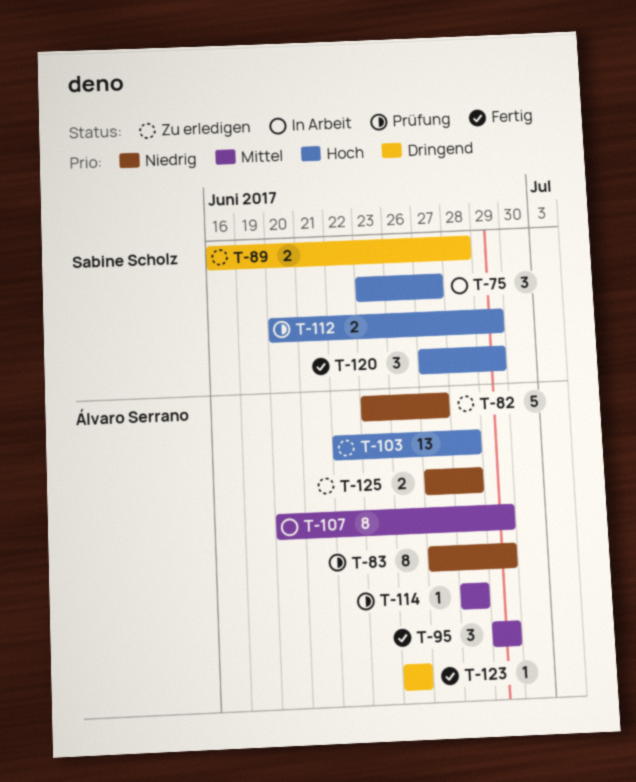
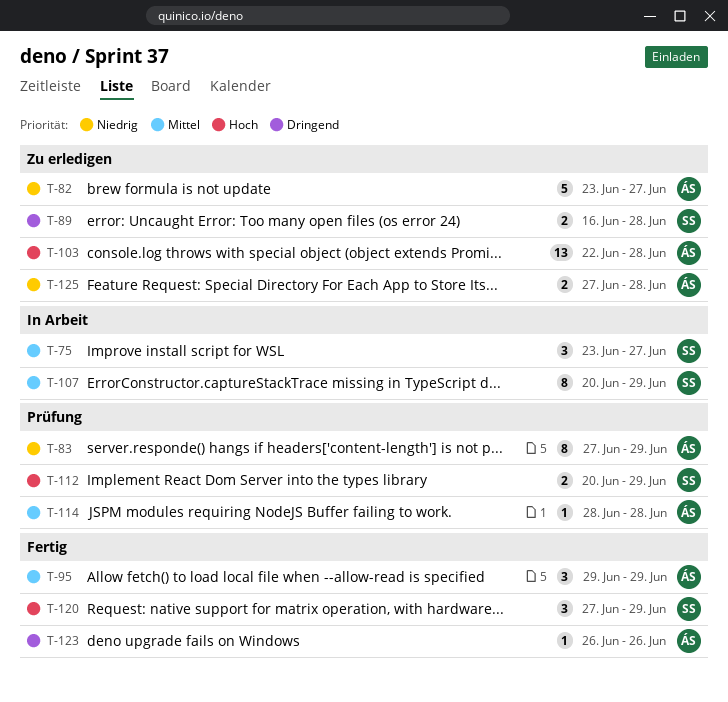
T-75, priority: Hoch -> Mittel
T-107, owner: Álvaro Serrano -> Sabine Scholz

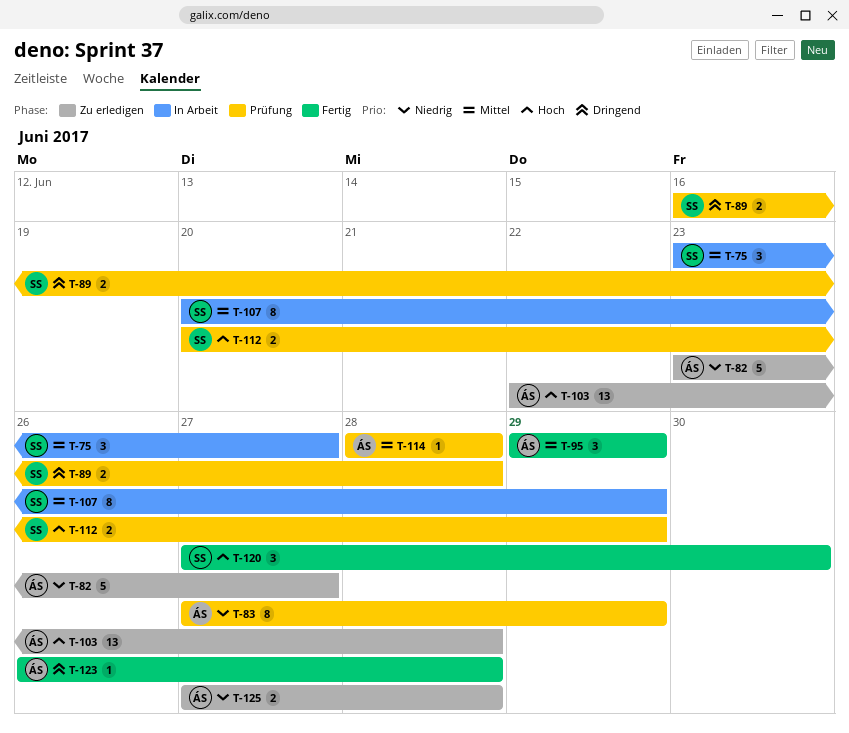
T-89, status: Zu erledigen -> Prüfung
T-120, due: Jun 29 -> Jun 30
T-123, due: Jun 26 -> Jun 28

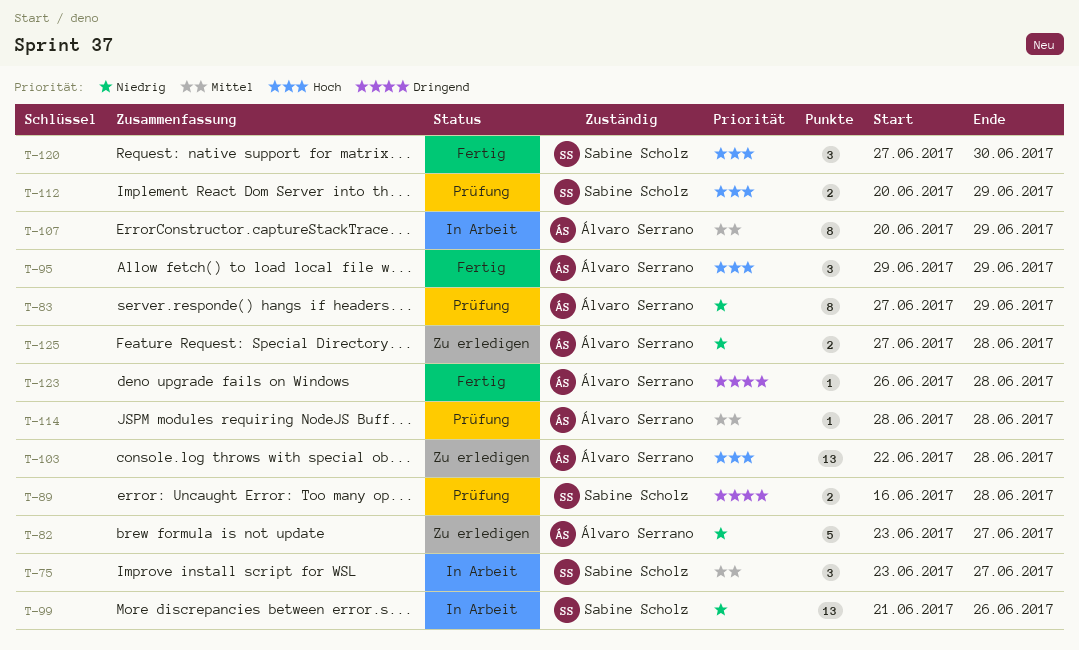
T-95, priority: Mittel -> Hoch
T-99: none -> present
T-107, owner: Sabine Scholz -> Álvaro Serrano

